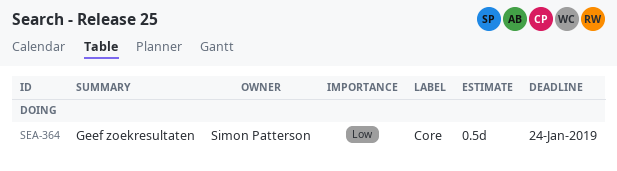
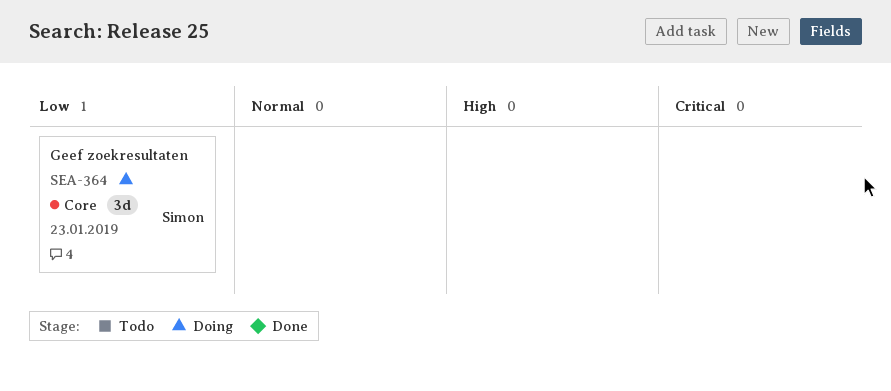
SEA-364, estimate: 0.5d -> 3d
SEA-364, due: Jan 24 -> Jan 23

